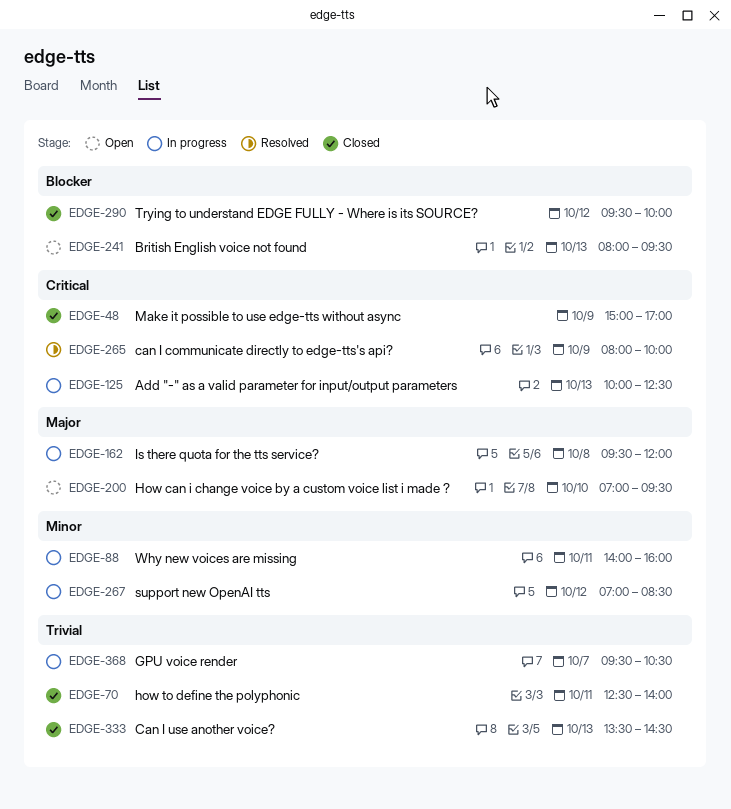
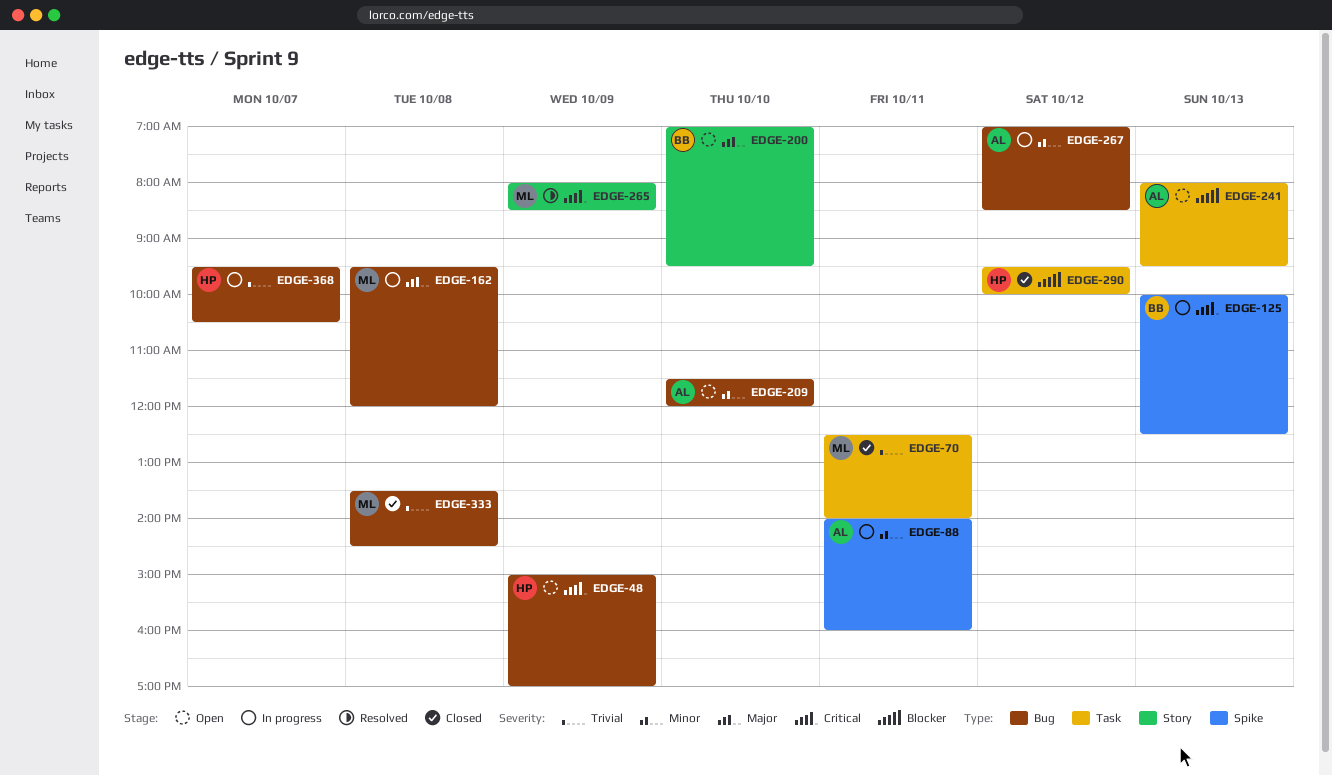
EDGE-48, status: Closed -> Open
EDGE-209: none -> present
EDGE-265, ends: 10:00 -> 08:30
EDGE-333, day: Oct 13 -> Oct 8

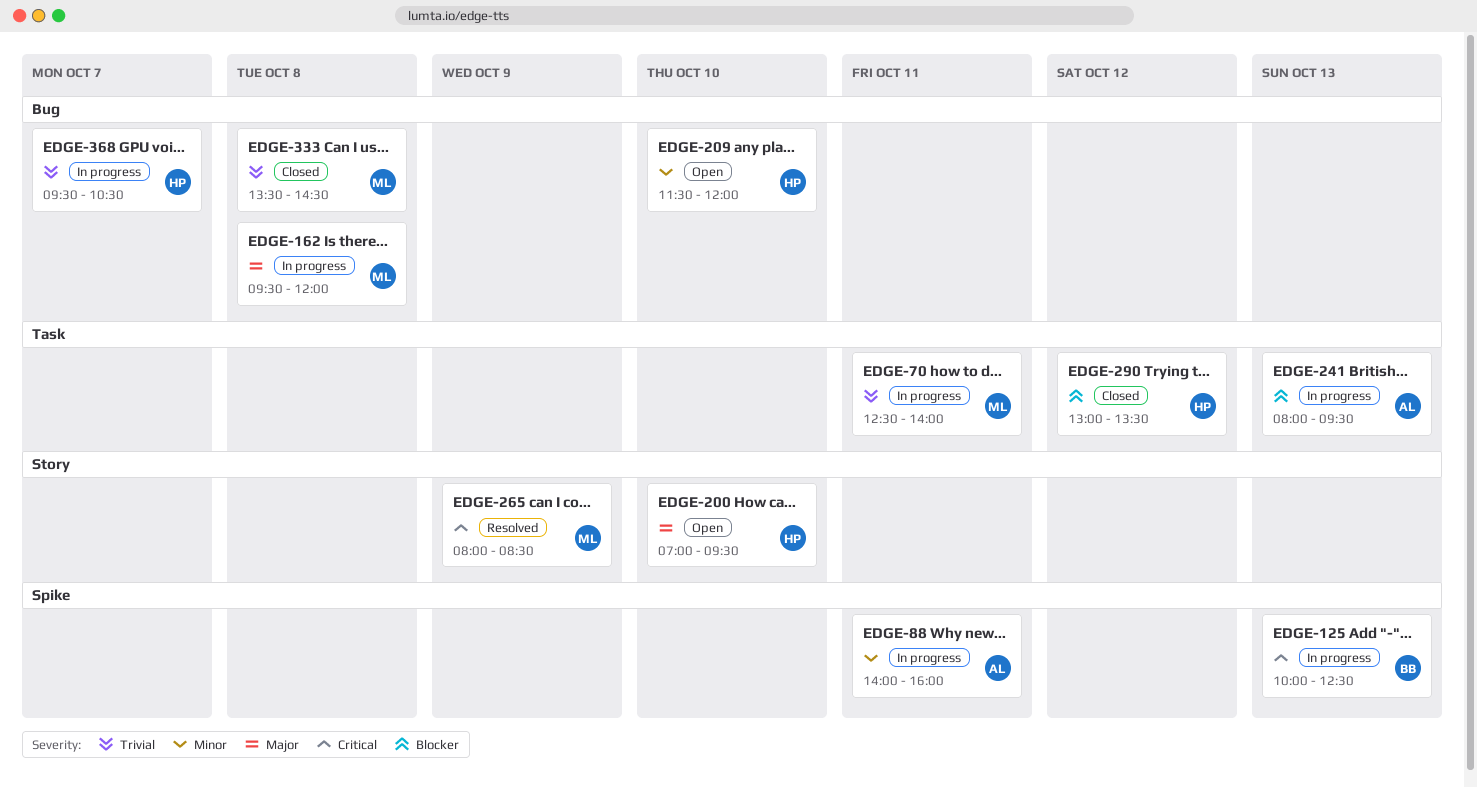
EDGE-48: present -> none
EDGE-70, status: Closed -> In progress
EDGE-200, owner: BB -> HP
EDGE-209, owner: AL -> HP
EDGE-241, status: Open -> In progress
EDGE-267: present -> none
EDGE-290, begins: 09:30 -> 13:00
EDGE-290, ends: 10:00 -> 13:30

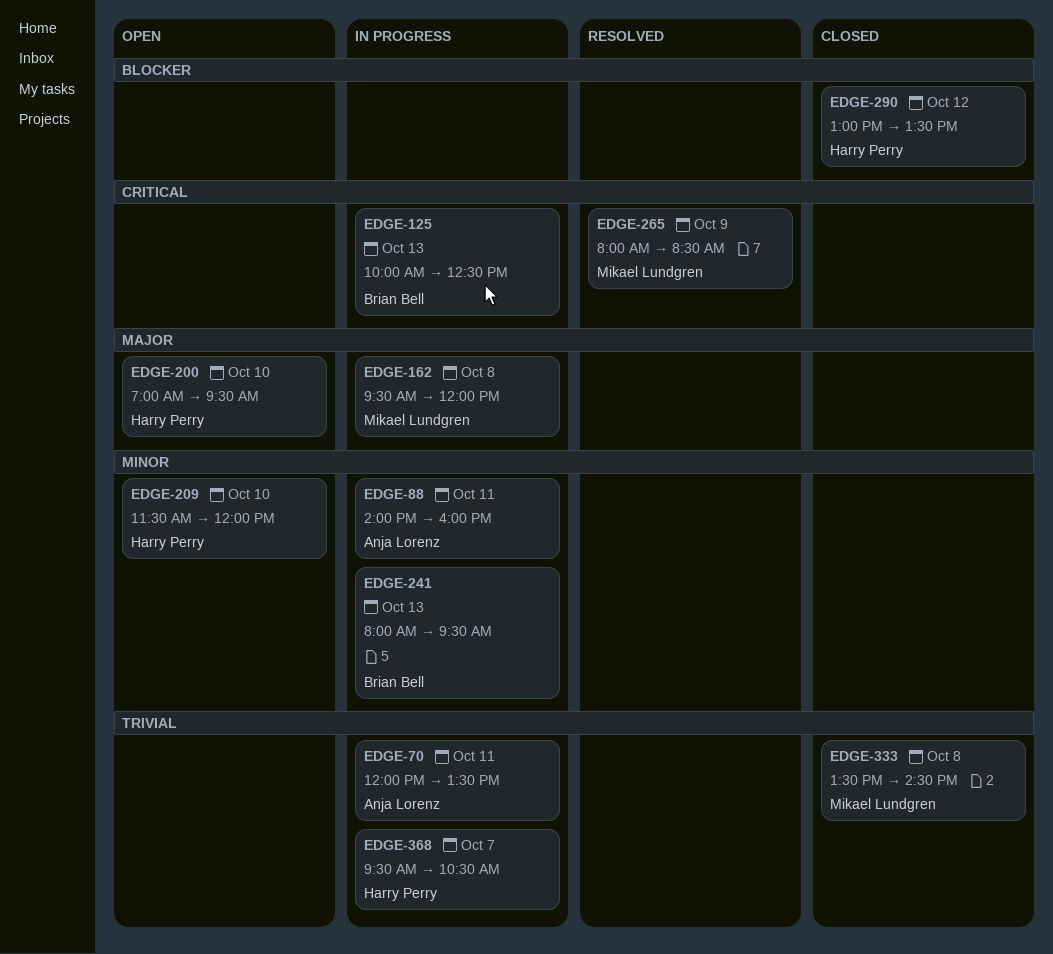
EDGE-70, owner: Mikael Lundgren -> Anja Lorenz
EDGE-70, begins: 12:30 -> 12:00
EDGE-70, ends: 14:00 -> 13:30
EDGE-241, owner: Anja Lorenz -> Brian Bell
EDGE-241, priority: Blocker -> Minor

